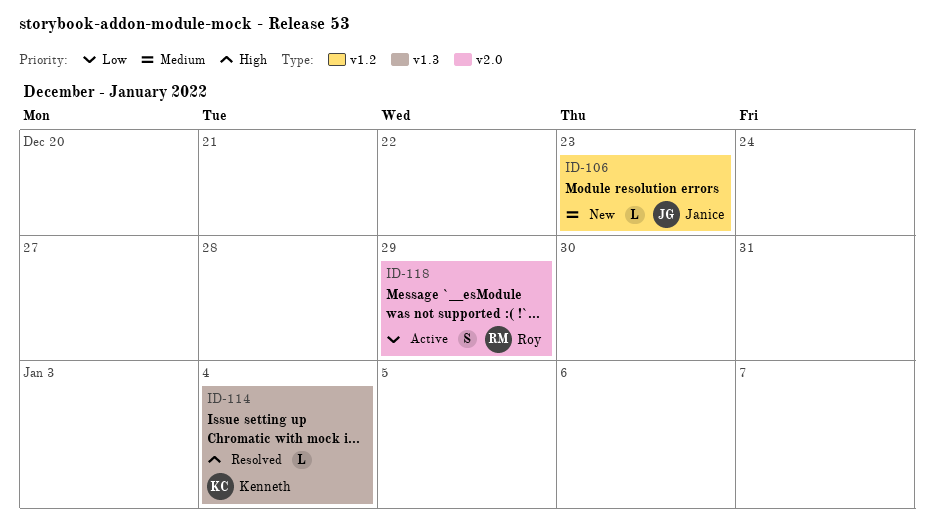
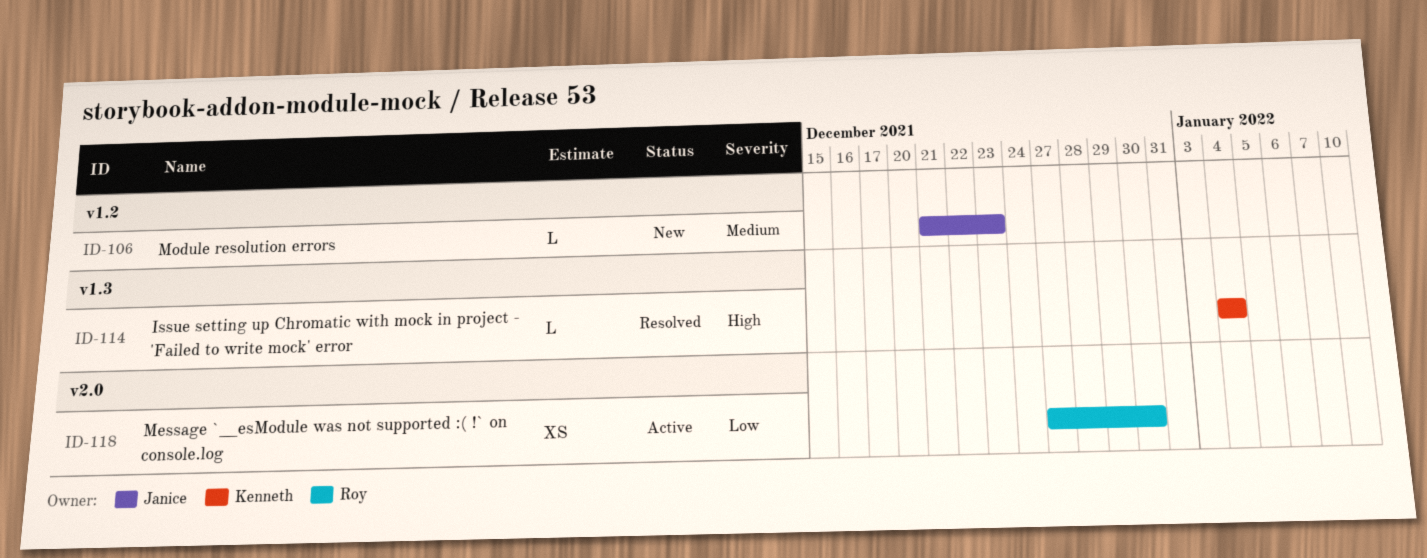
ID-118, estimate: S -> XS
ID-118, due: Dec 29 -> Dec 30

